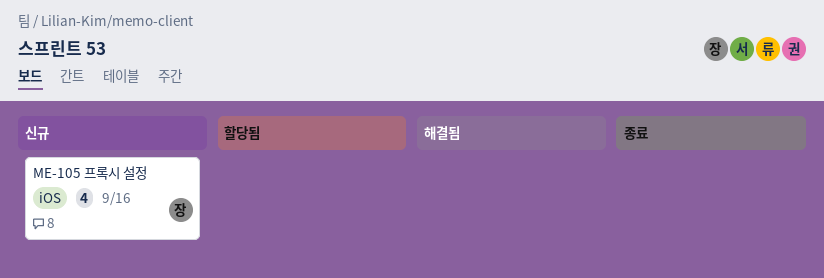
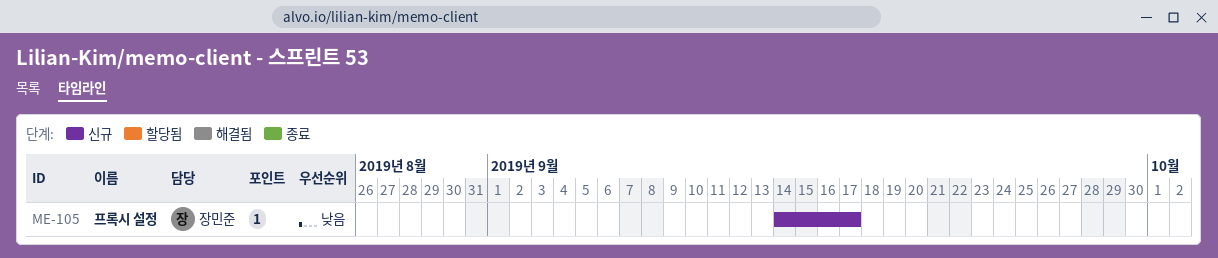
ME-105, estimate: 4 -> 1
ME-105, due: Sep 16 -> Sep 17

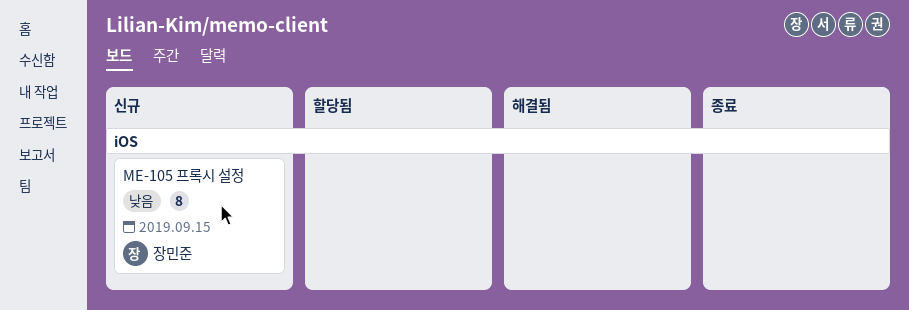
ME-105, estimate: 1 -> 8
ME-105, due: Sep 17 -> Sep 15

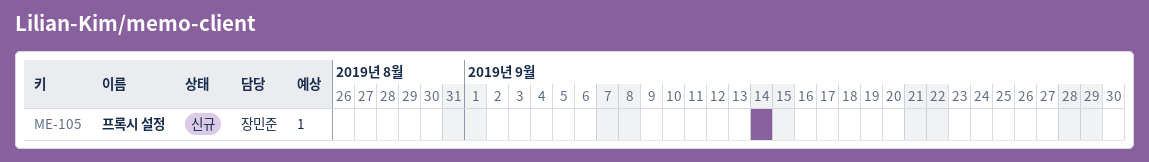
ME-105, estimate: 8 -> 1
ME-105, due: Sep 15 -> Sep 14

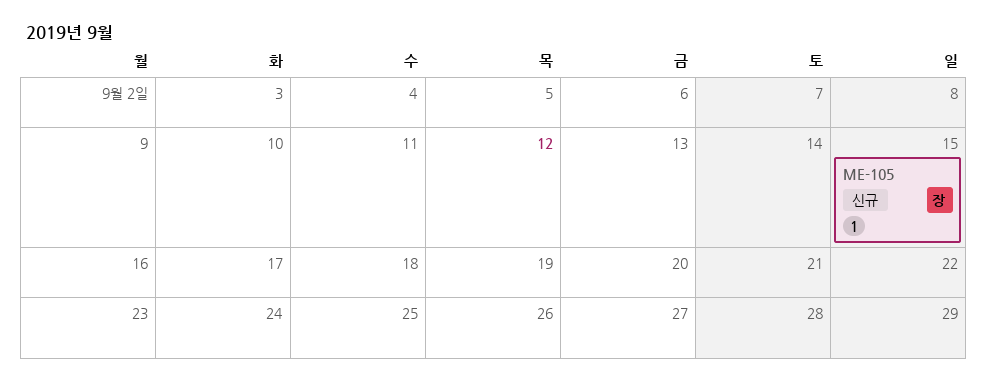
ME-105, due: Sep 14 -> Sep 15

